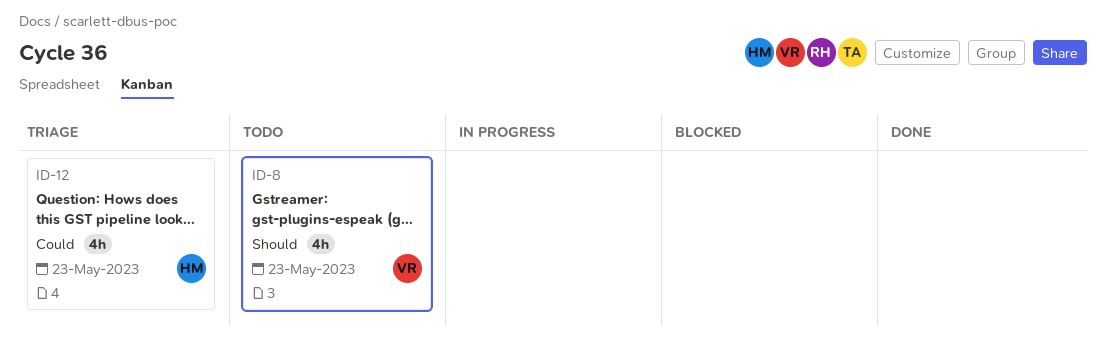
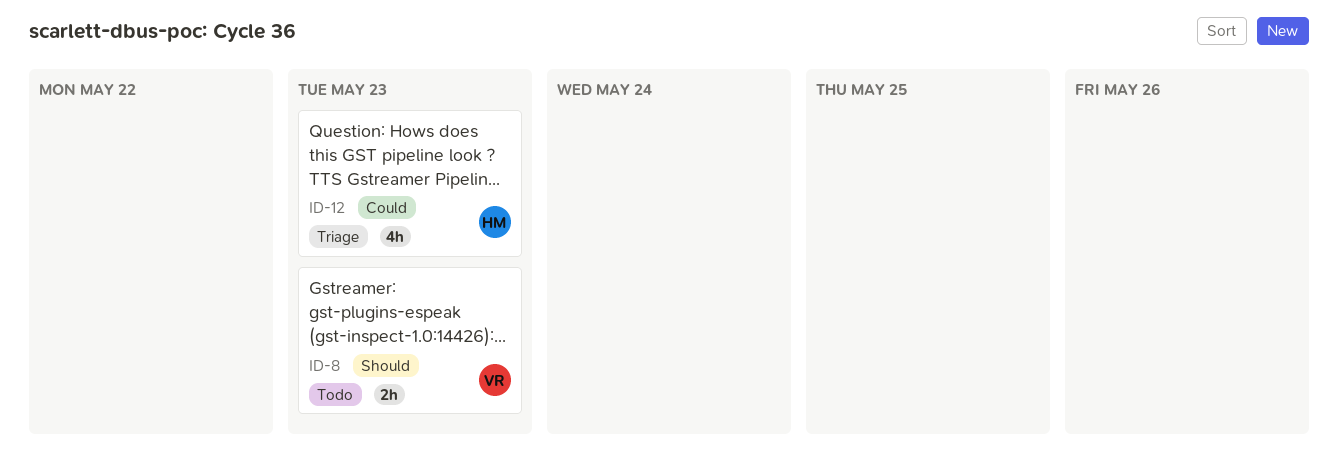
ID-8, estimate: 4h -> 2h

